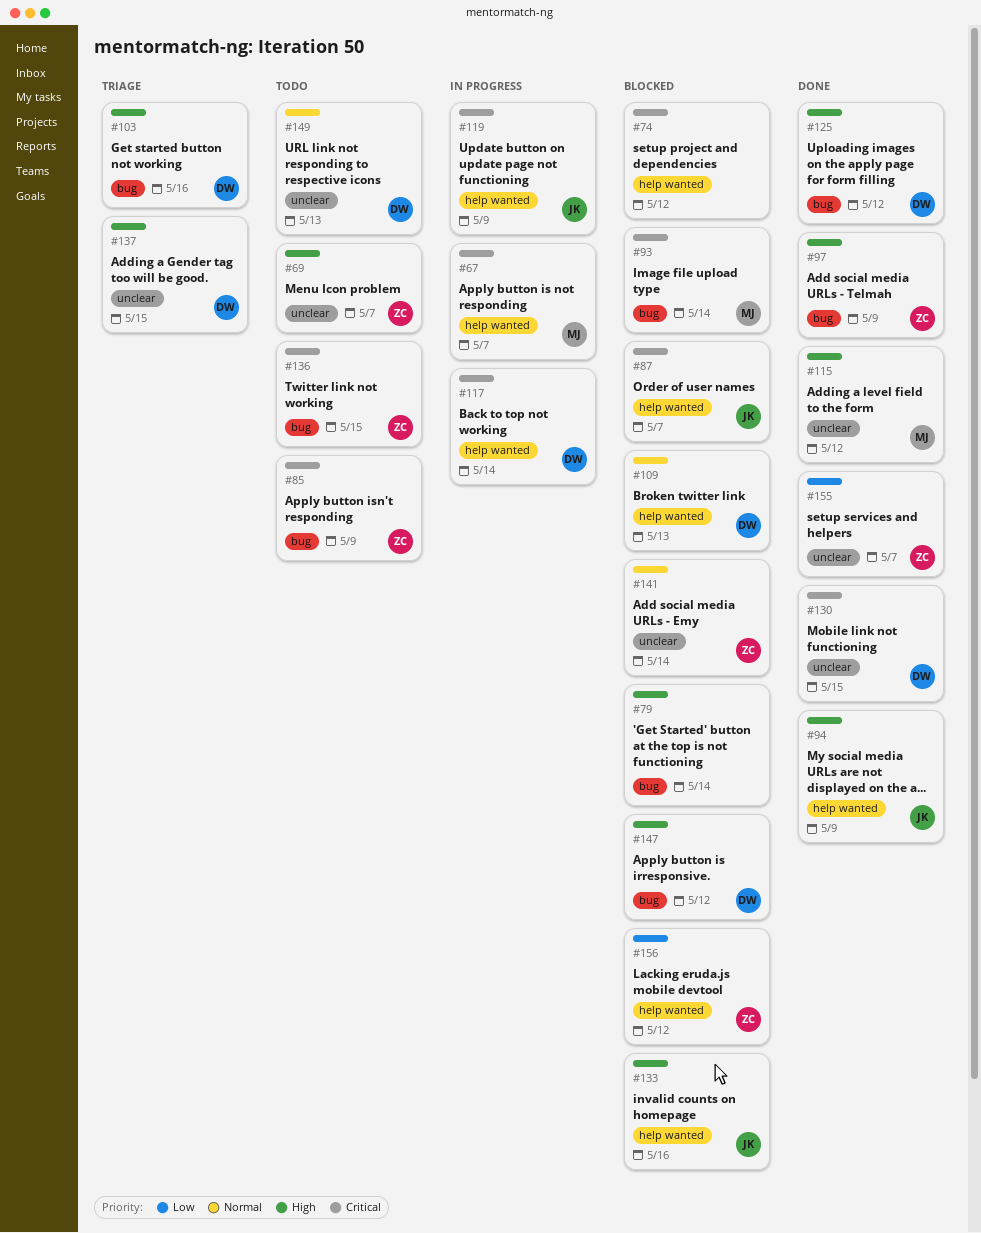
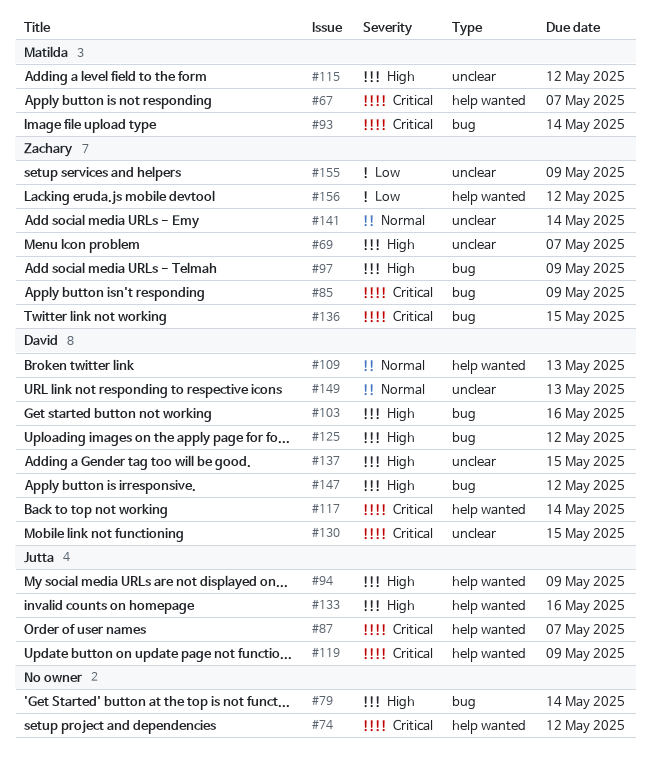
#155, due: May 7 -> May 9

